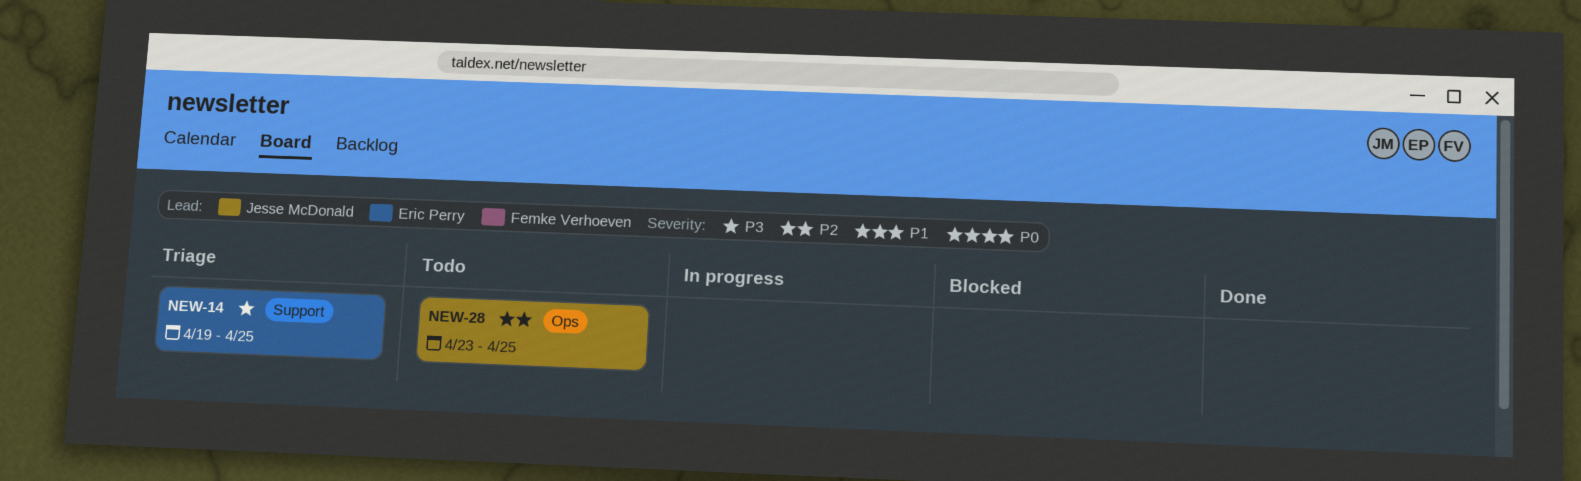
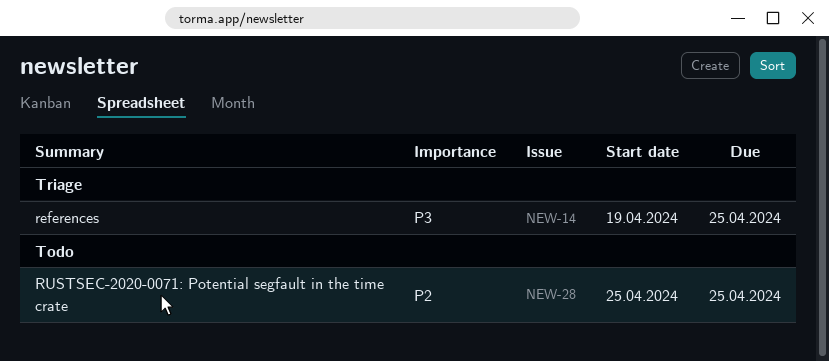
NEW-28, start: Apr 23 -> Apr 25

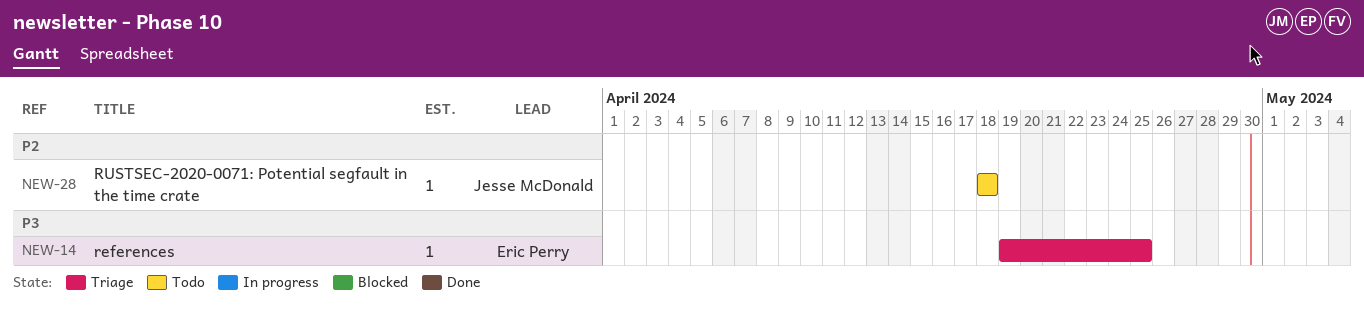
NEW-28, start: Apr 25 -> Apr 18
NEW-28, due: Apr 25 -> Apr 18

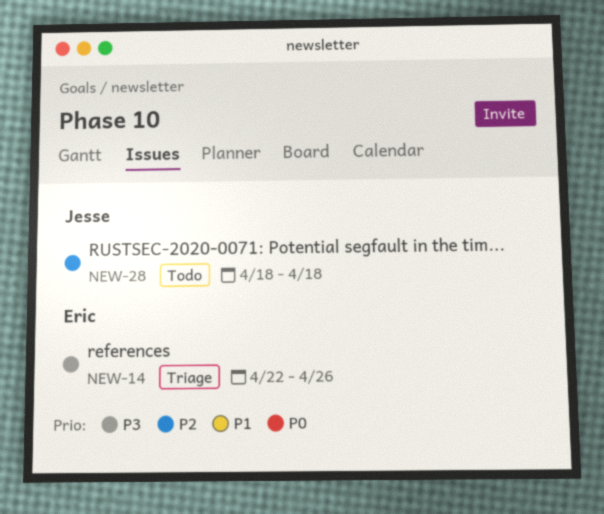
NEW-14, start: Apr 19 -> Apr 22
NEW-14, due: Apr 25 -> Apr 26

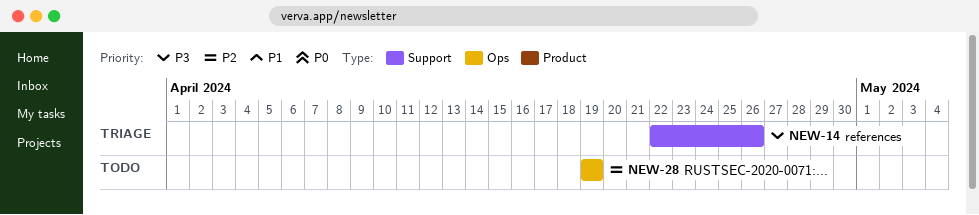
NEW-28, start: Apr 18 -> Apr 19
NEW-28, due: Apr 18 -> Apr 19

